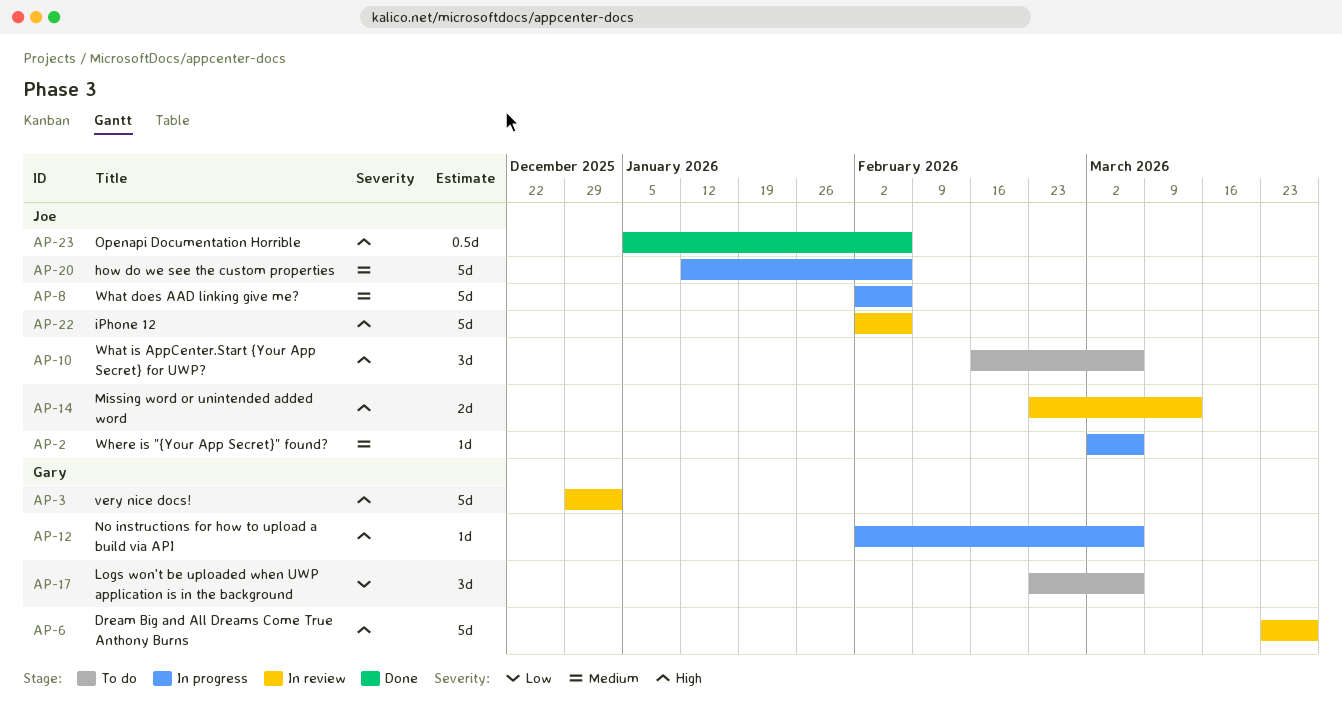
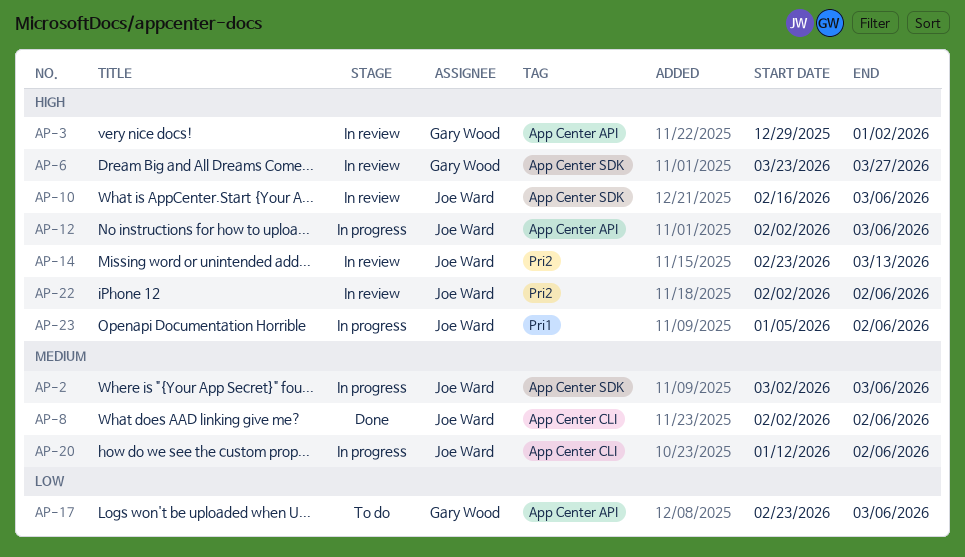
AP-8, status: In progress -> Done
AP-10, status: To do -> In review
AP-12, owner: Gary Wood -> Joe Ward
AP-23, status: Done -> In progress

